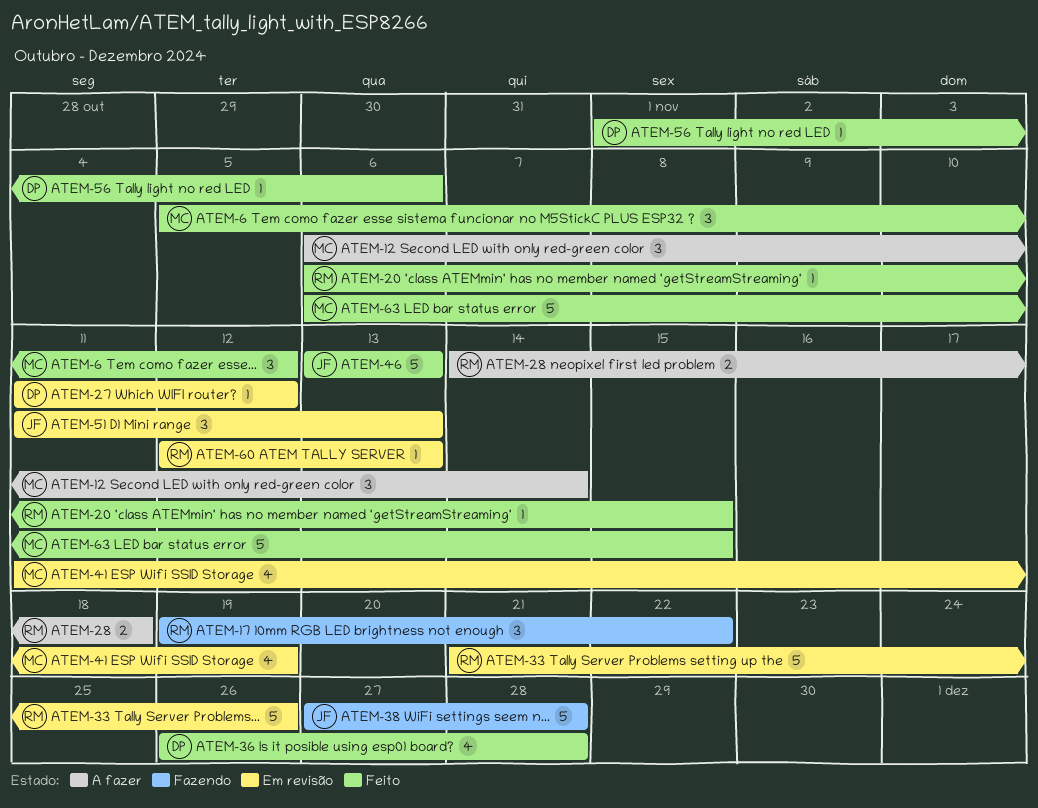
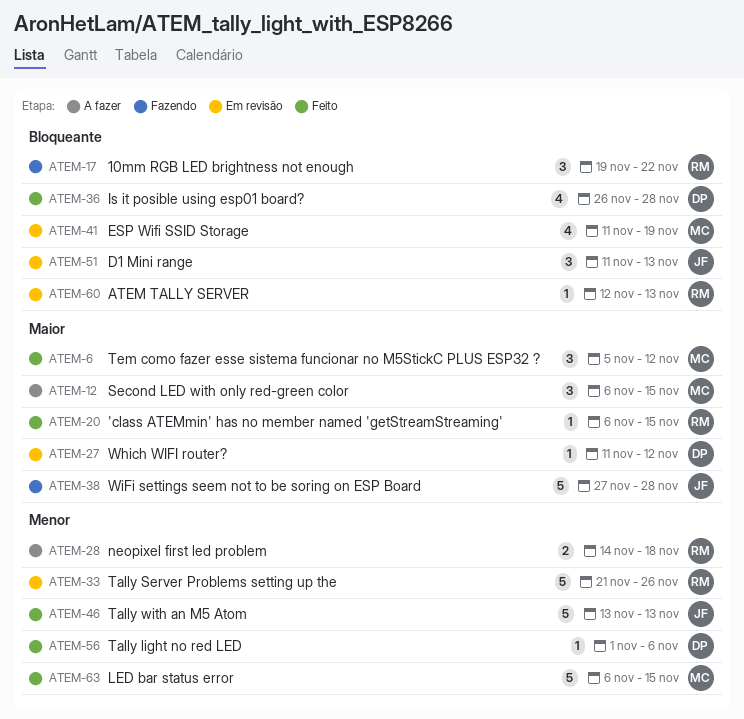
ATEM-12, due: Nov 14 -> Nov 15

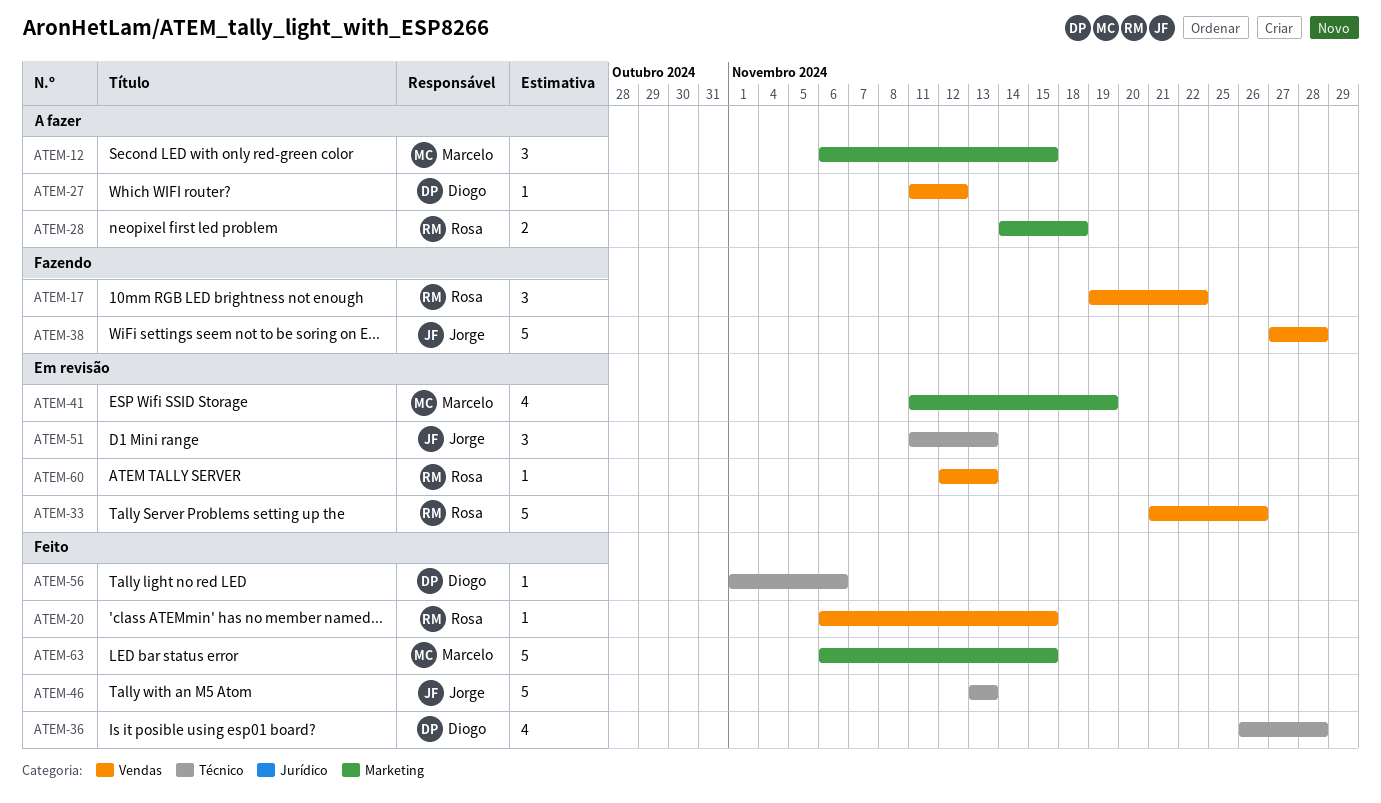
ATEM-6: present -> none
ATEM-27, status: Em revisão -> A fazer

